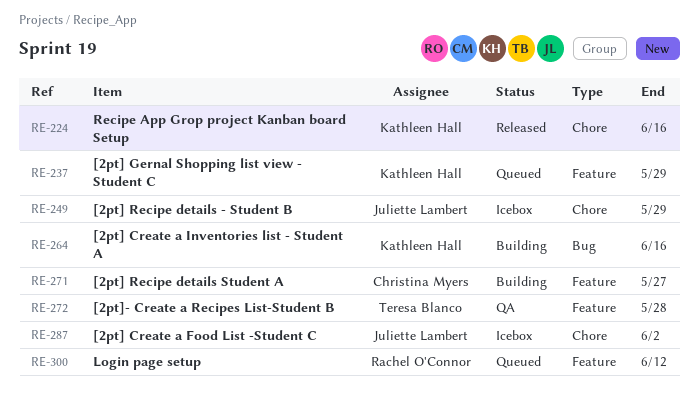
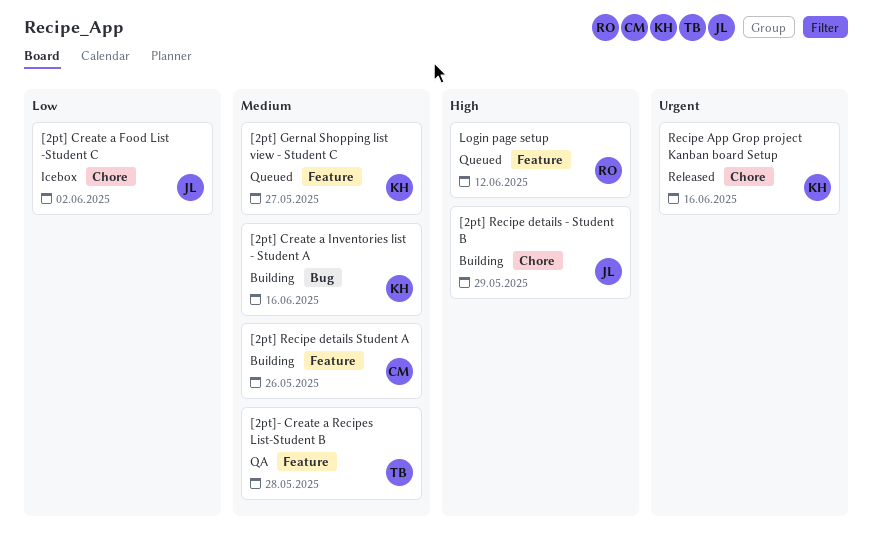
[2pt] Gernal Shopping list view - Student C, due: May 29 -> May 27
[2pt] Recipe details - Student B, status: Icebox -> Building
[2pt] Recipe details Student A, due: May 27 -> May 26

